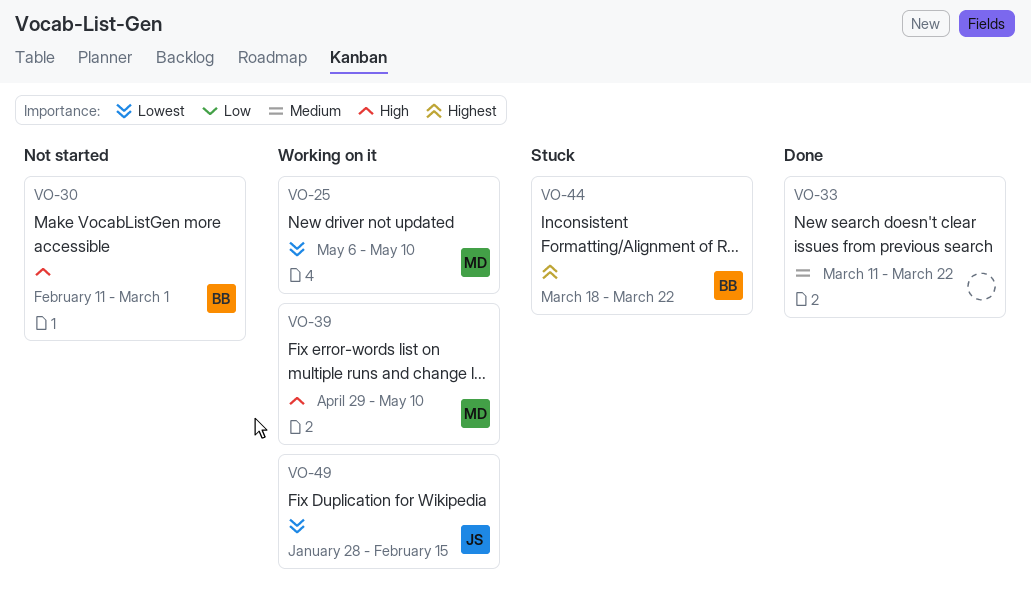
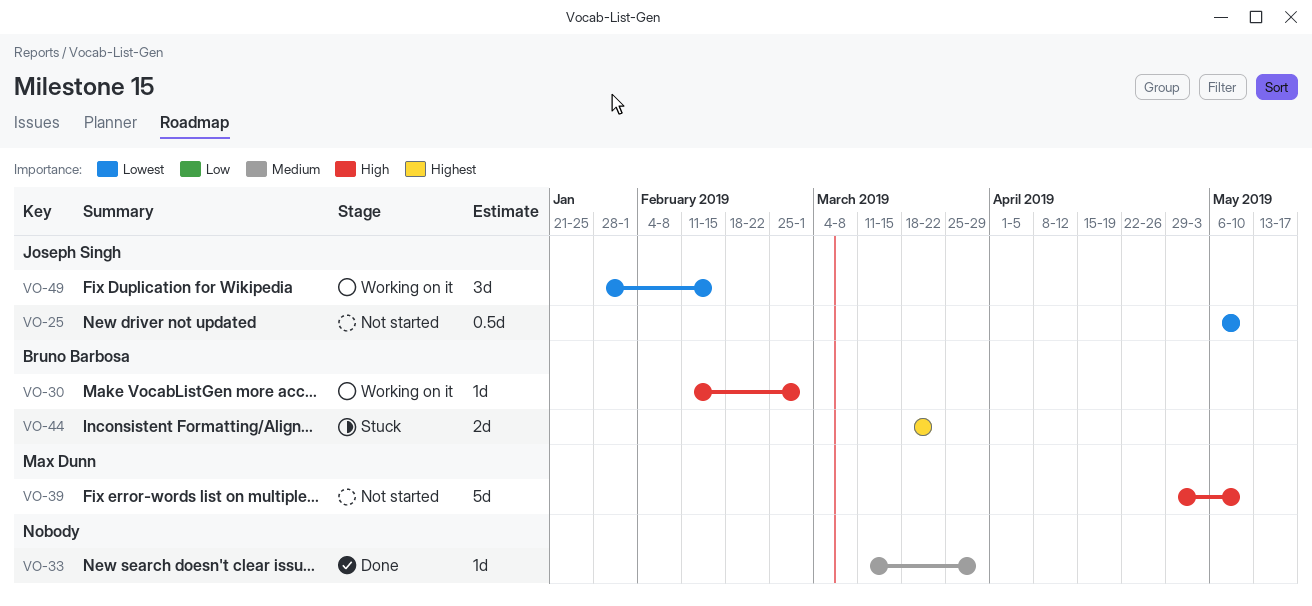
VO-25, status: Working on it -> Not started
VO-25, owner: Max Dunn -> Joseph Singh
VO-30, status: Not started -> Working on it
VO-33, due: Mar 22 -> Mar 29
VO-39, status: Working on it -> Not started

